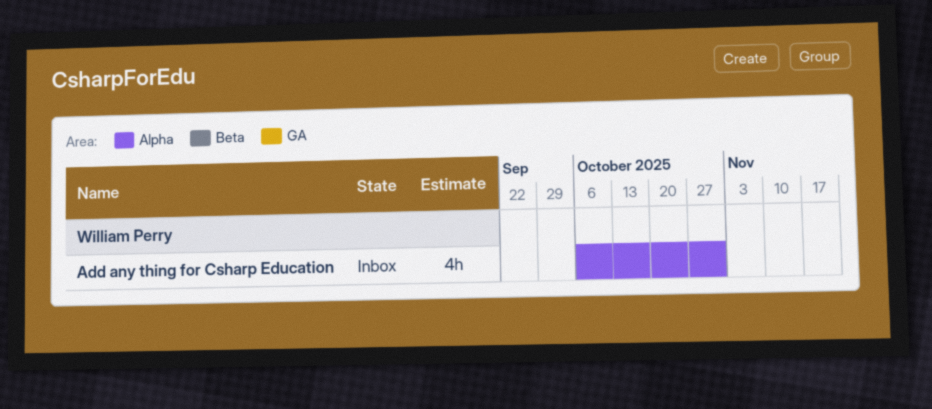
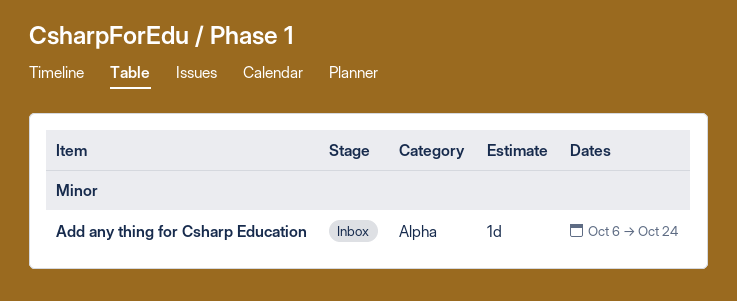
Add any thing for Csharp Education, estimate: 4h -> 1d
Add any thing for Csharp Education, due: Oct 31 -> Oct 24

